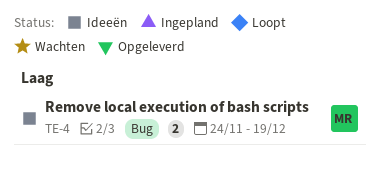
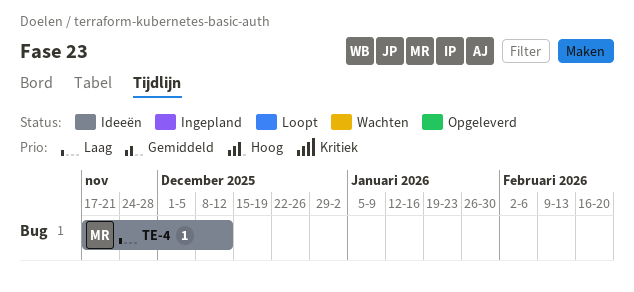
TE-4, estimate: 2 -> 1
TE-4, start: Nov 24 -> Nov 17
TE-4, due: Dec 19 -> Dec 12

